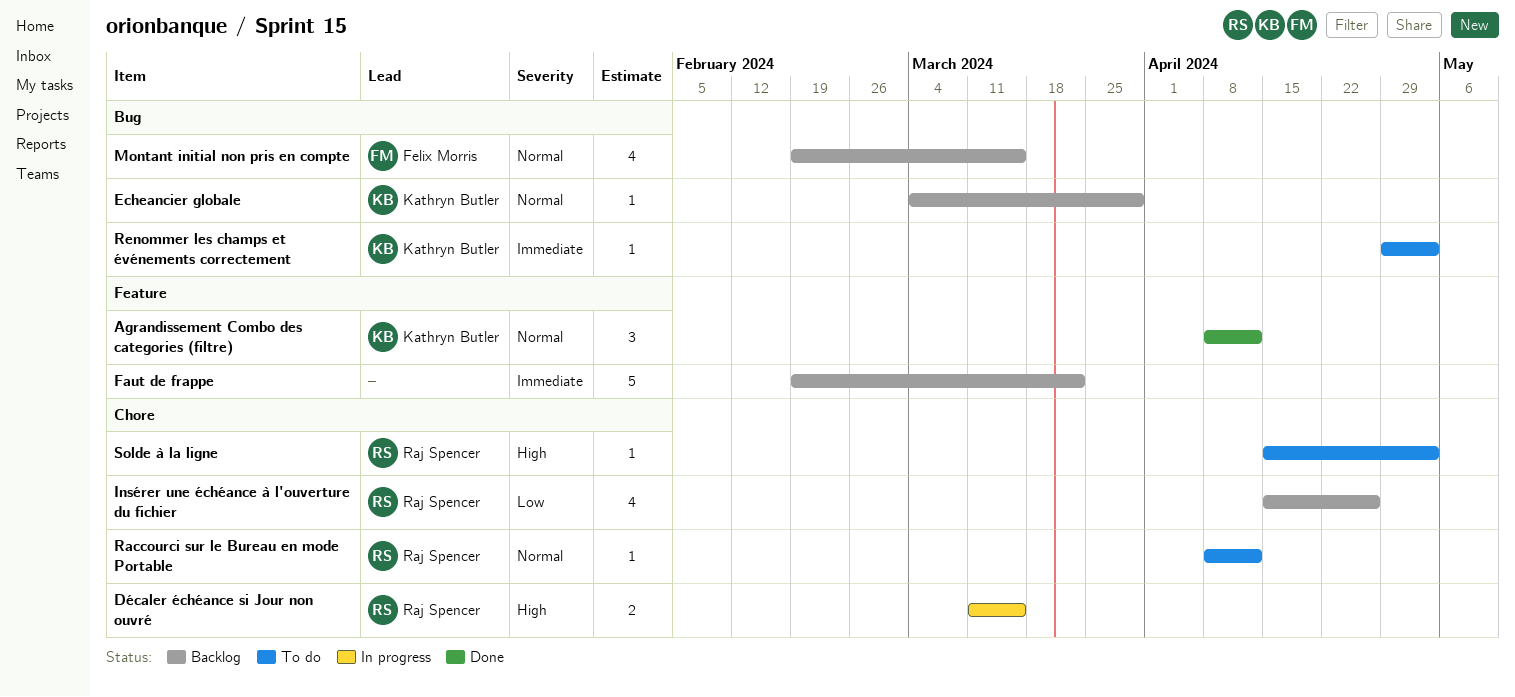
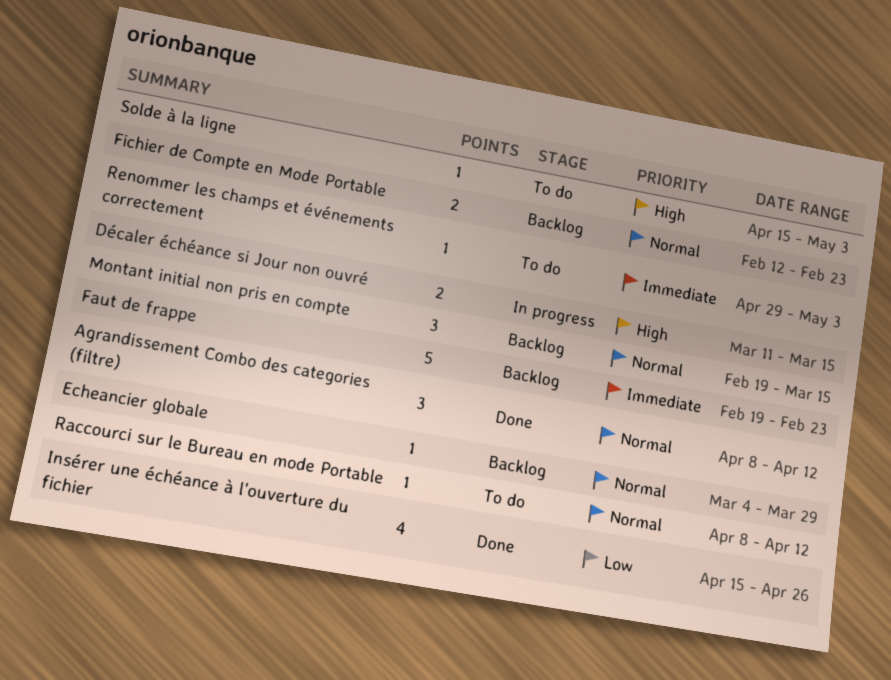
Faut de frappe, due: Mar 22 -> Feb 23
Fichier de Compte en Mode Portable: none -> present
Insérer une échéance à l'ouverture du fichier, status: Backlog -> Done
Montant initial non pris en compte, estimate: 4 -> 3

